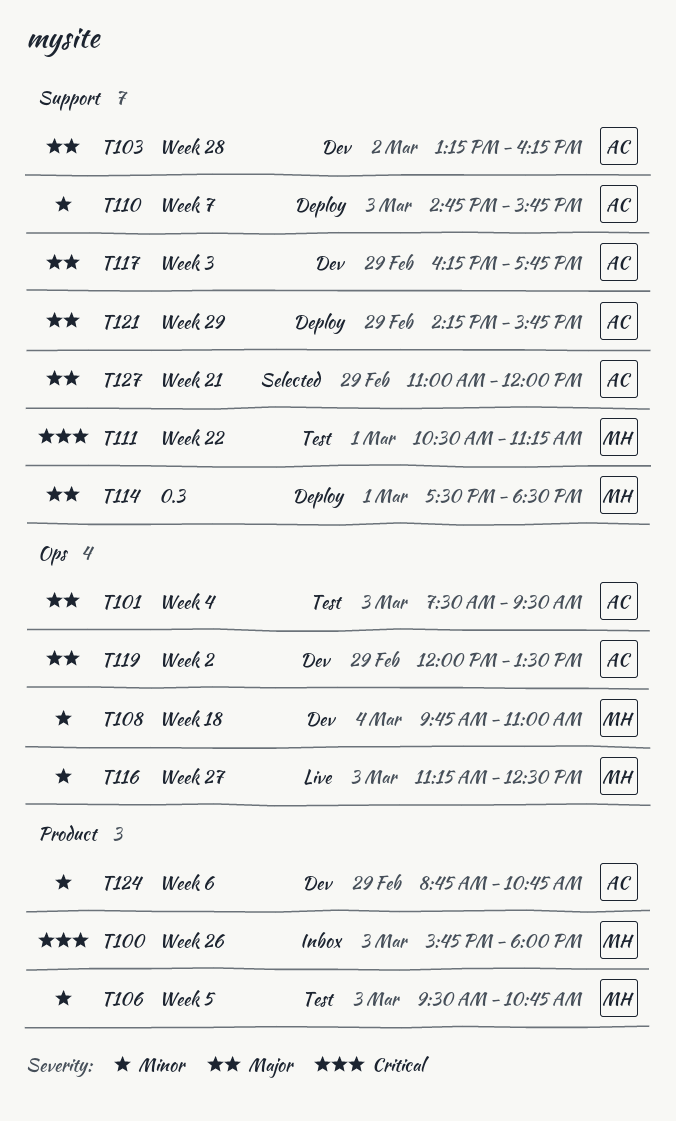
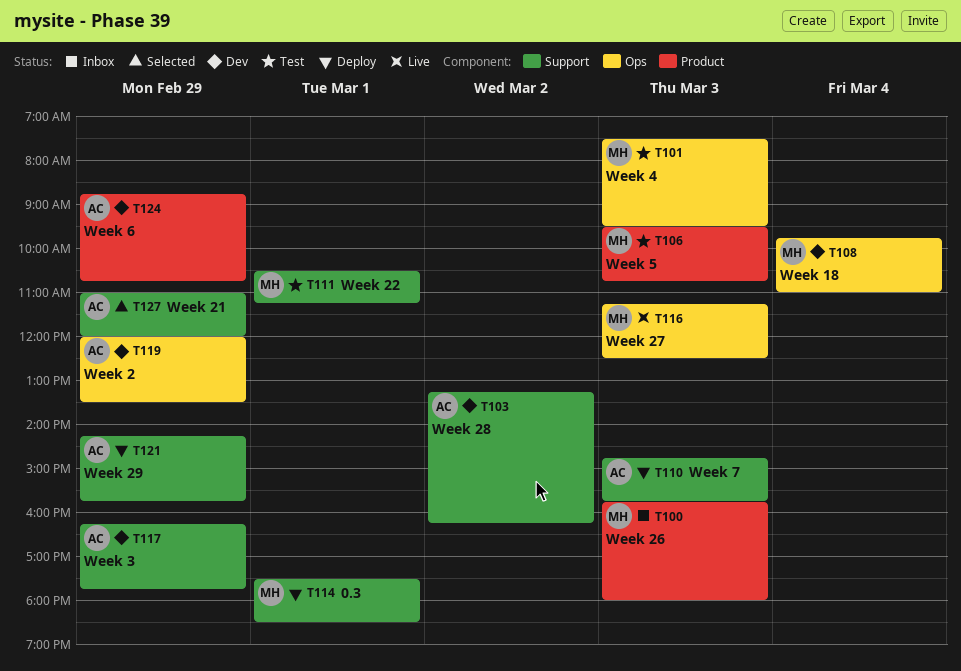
T101, owner: AC -> MH

